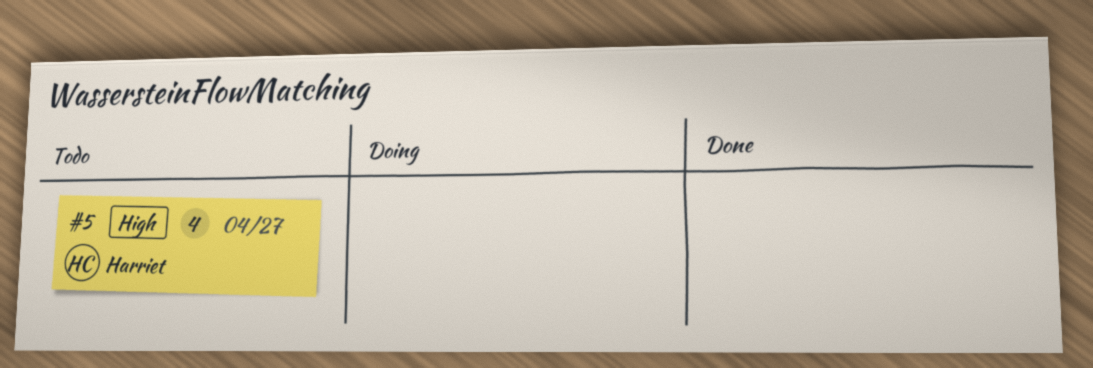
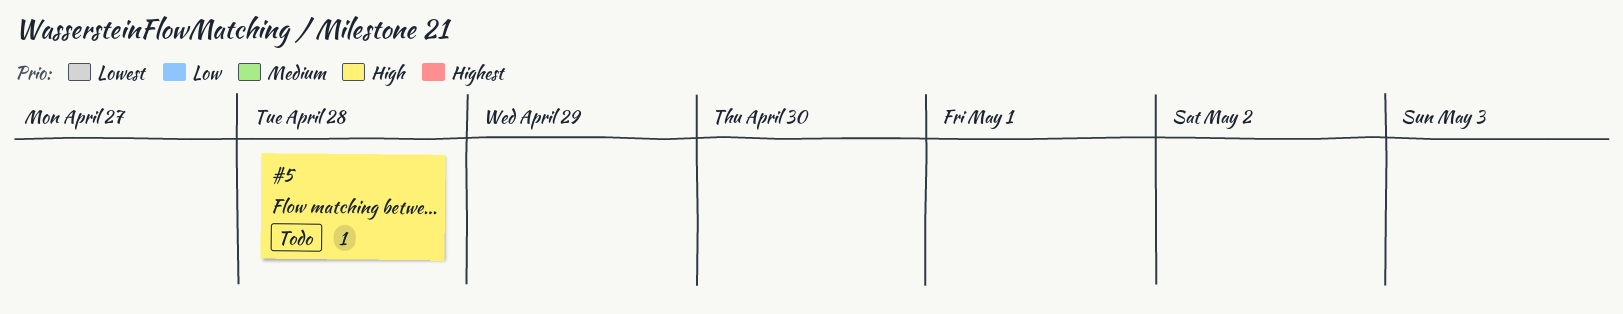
#5, estimate: 4 -> 1
#5, due: Apr 27 -> Apr 28

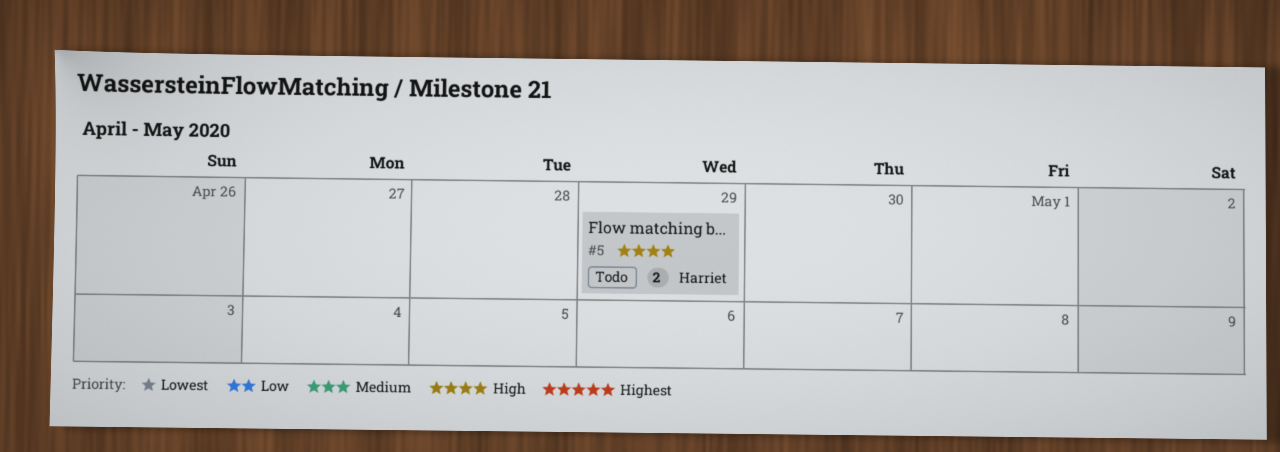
#5, estimate: 1 -> 2
#5, due: Apr 28 -> Apr 29

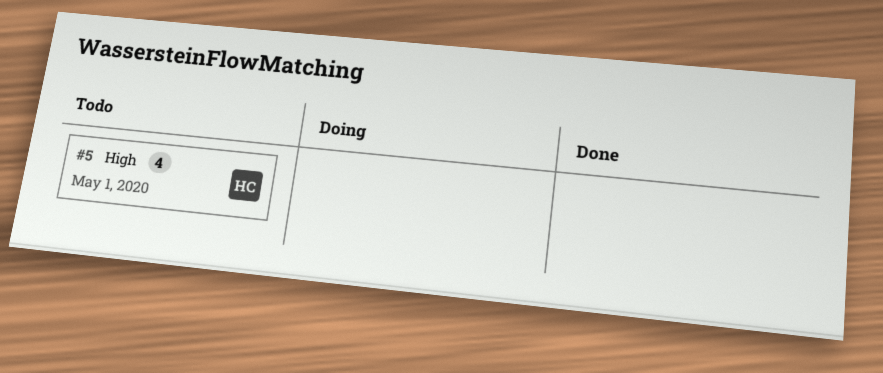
#5, estimate: 2 -> 4
#5, due: Apr 29 -> May 1

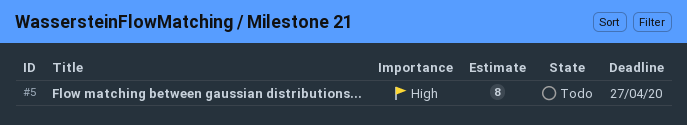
#5, estimate: 4 -> 8
#5, due: May 1 -> Apr 27

